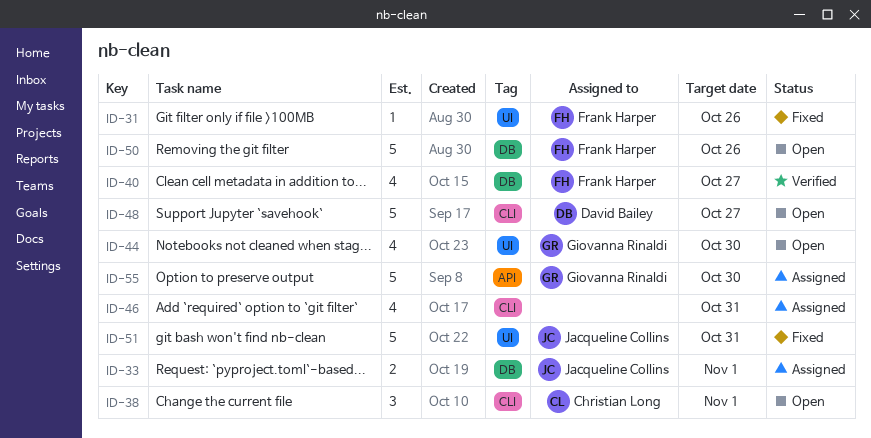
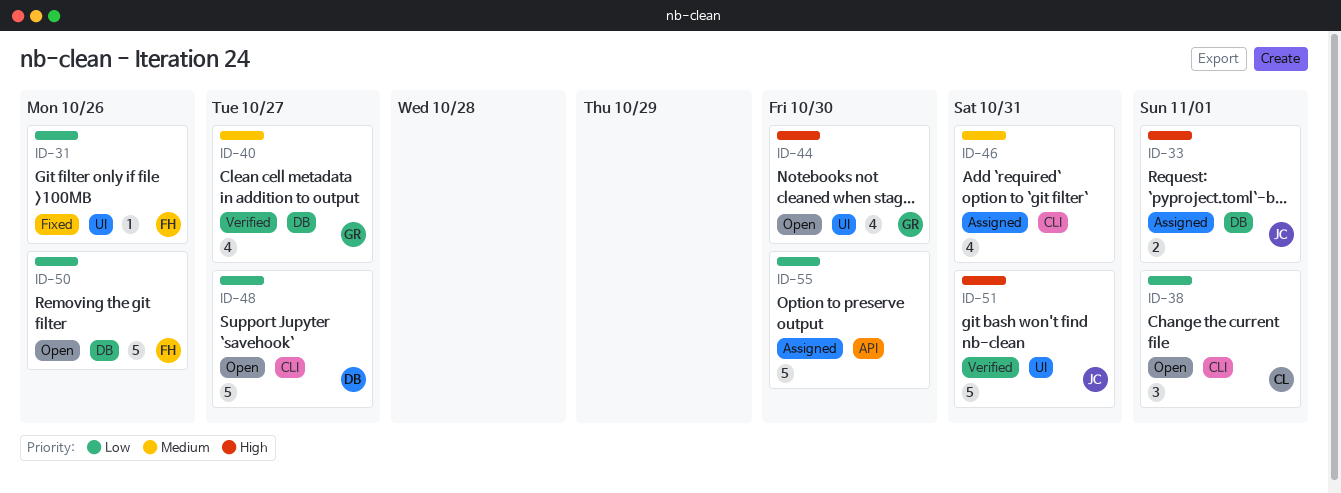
ID-40, owner: Frank Harper -> Giovanna Rinaldi
ID-51, status: Fixed -> Verified
ID-55, owner: Giovanna Rinaldi -> none

